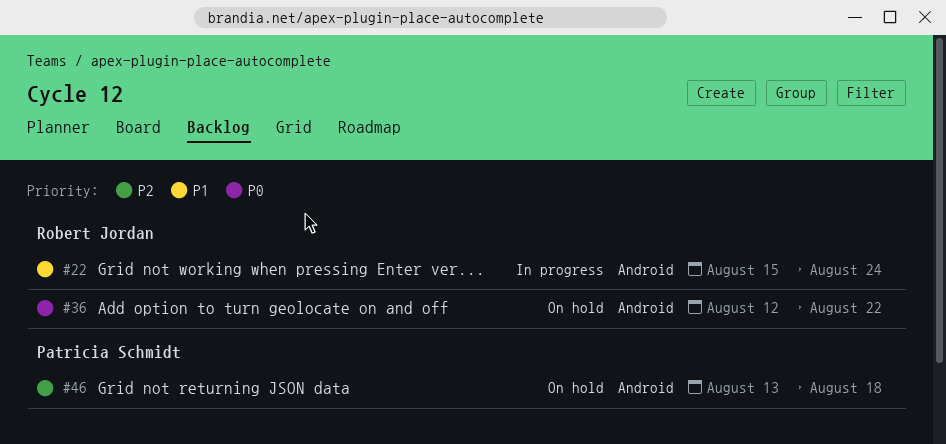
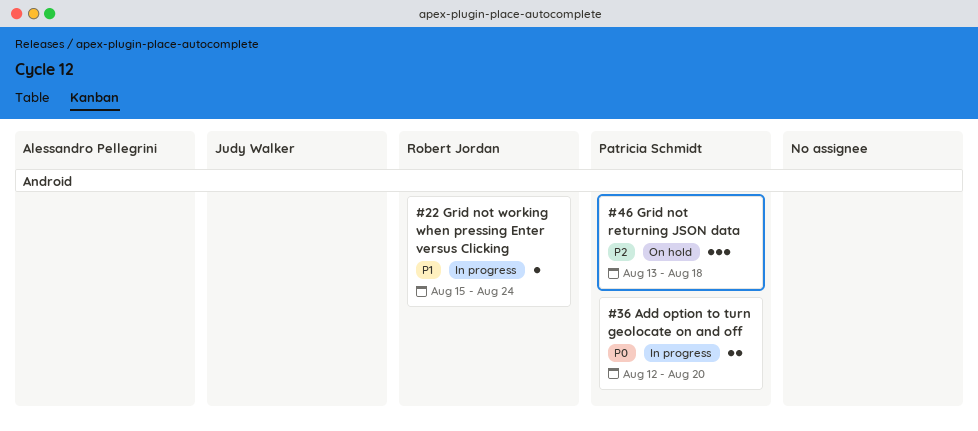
#36, status: On hold -> In progress
#36, owner: Robert Jordan -> Patricia Schmidt
#36, due: Aug 22 -> Aug 20

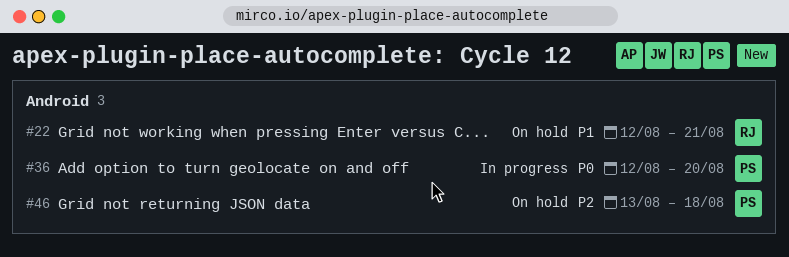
#22, status: In progress -> On hold
#22, start: Aug 15 -> Aug 12
#22, due: Aug 24 -> Aug 21

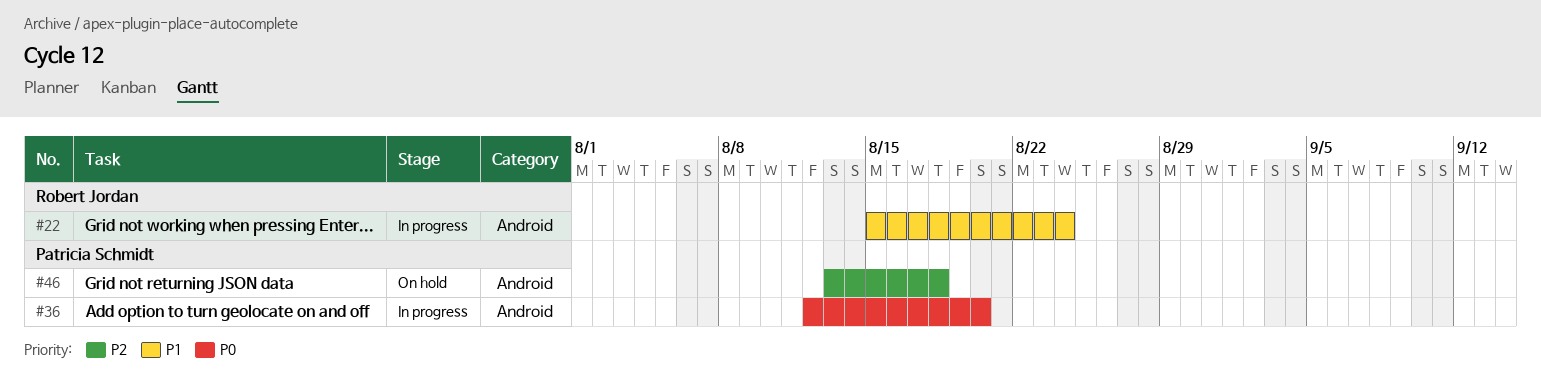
#22, status: On hold -> In progress
#22, start: Aug 12 -> Aug 15
#22, due: Aug 21 -> Aug 24

